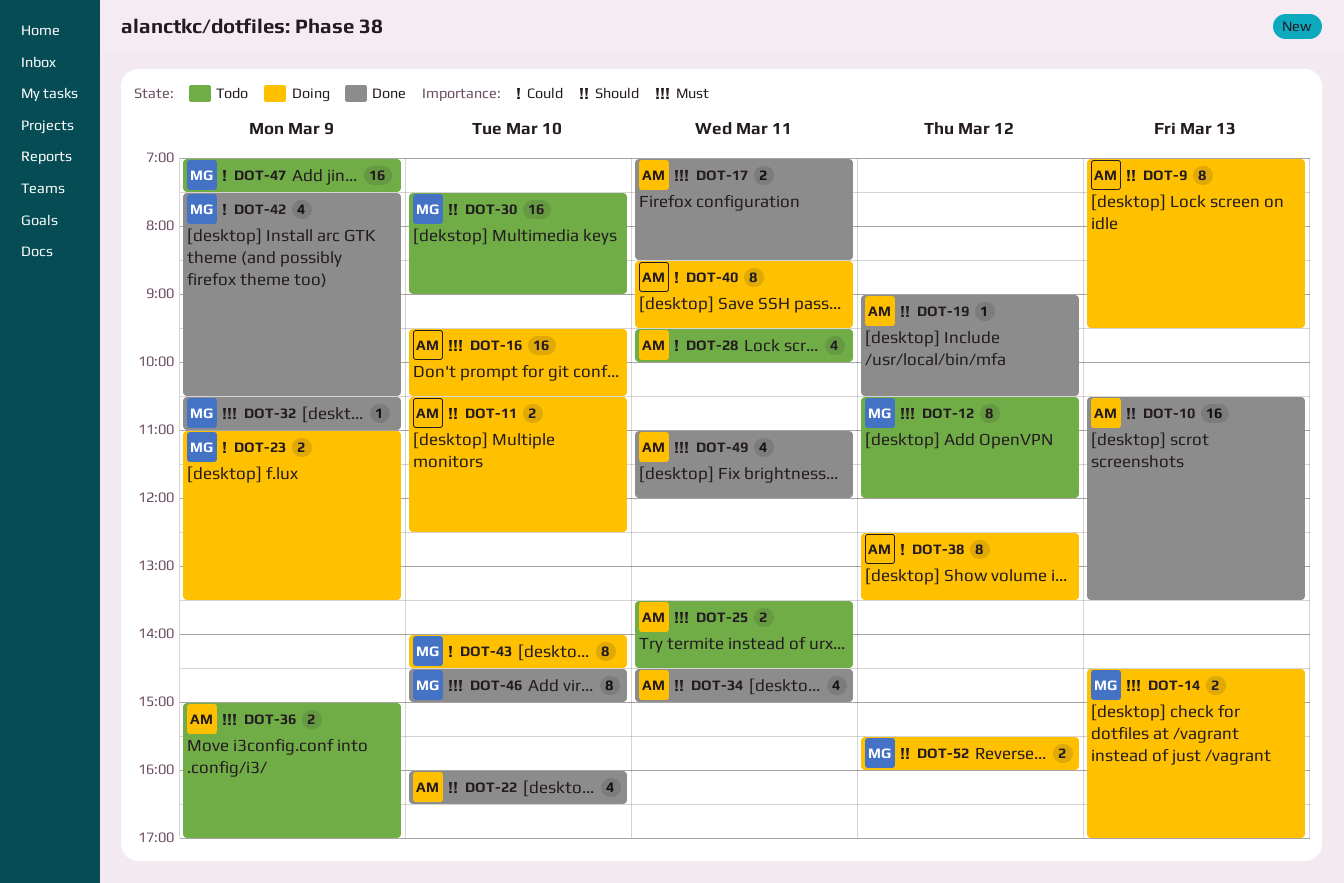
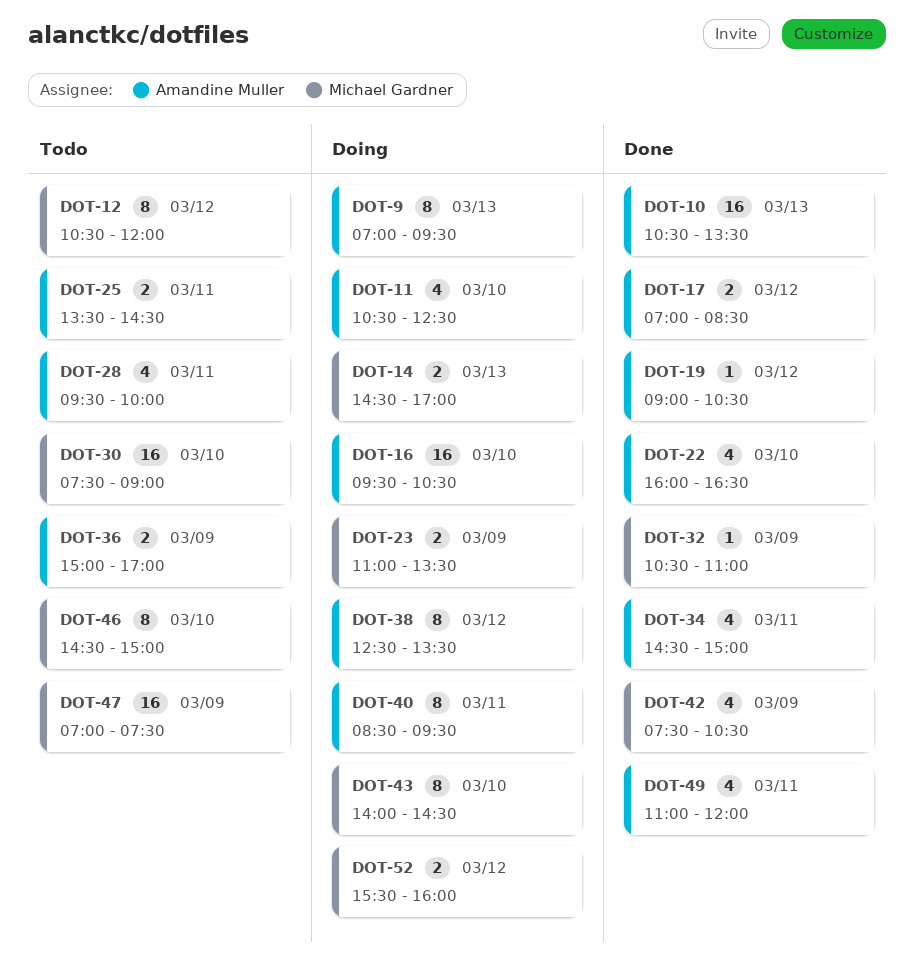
DOT-11, estimate: 2 -> 4
DOT-17, day: Mar 11 -> Mar 12
DOT-46, status: Done -> Todo

